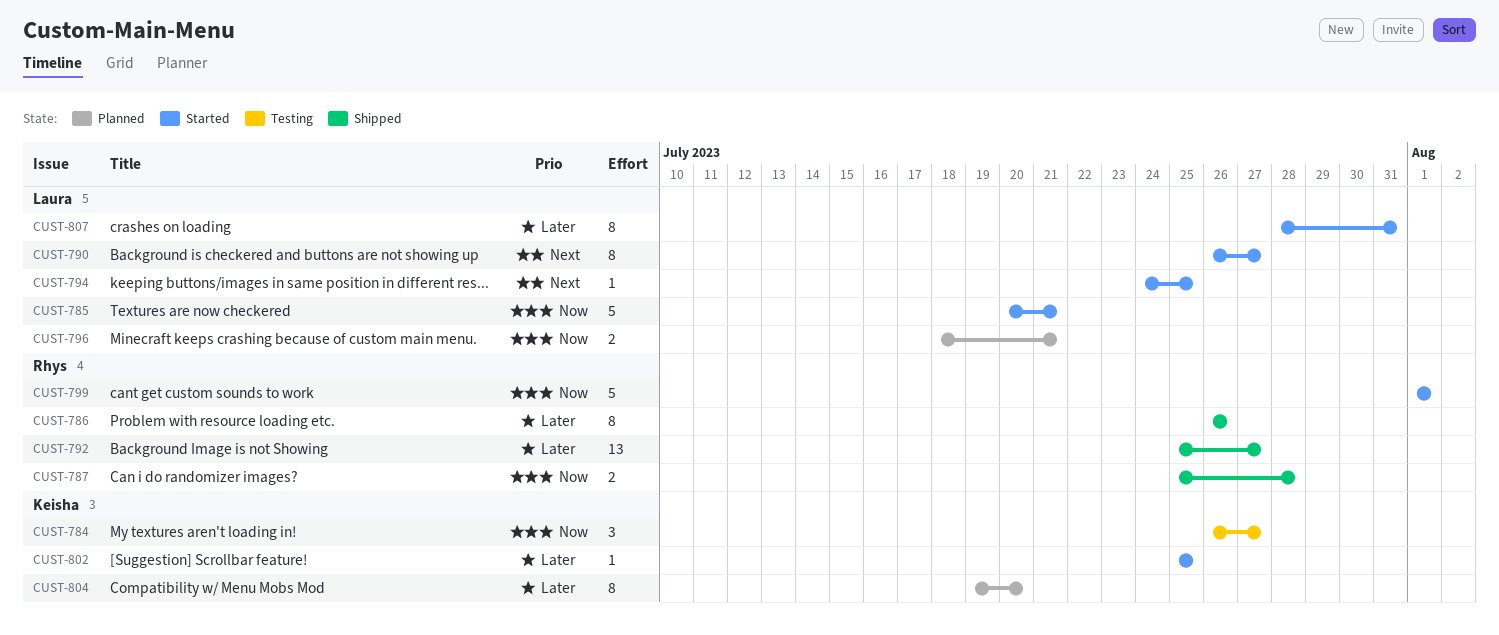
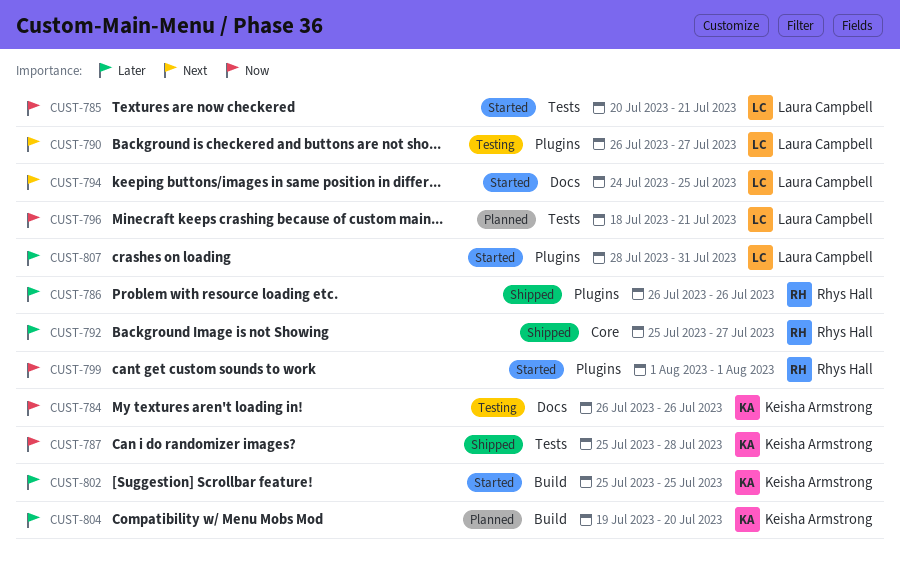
CUST-784, due: Jul 27 -> Jul 26
CUST-787, owner: Rhys Hall -> Keisha Armstrong
CUST-790, status: Started -> Testing

